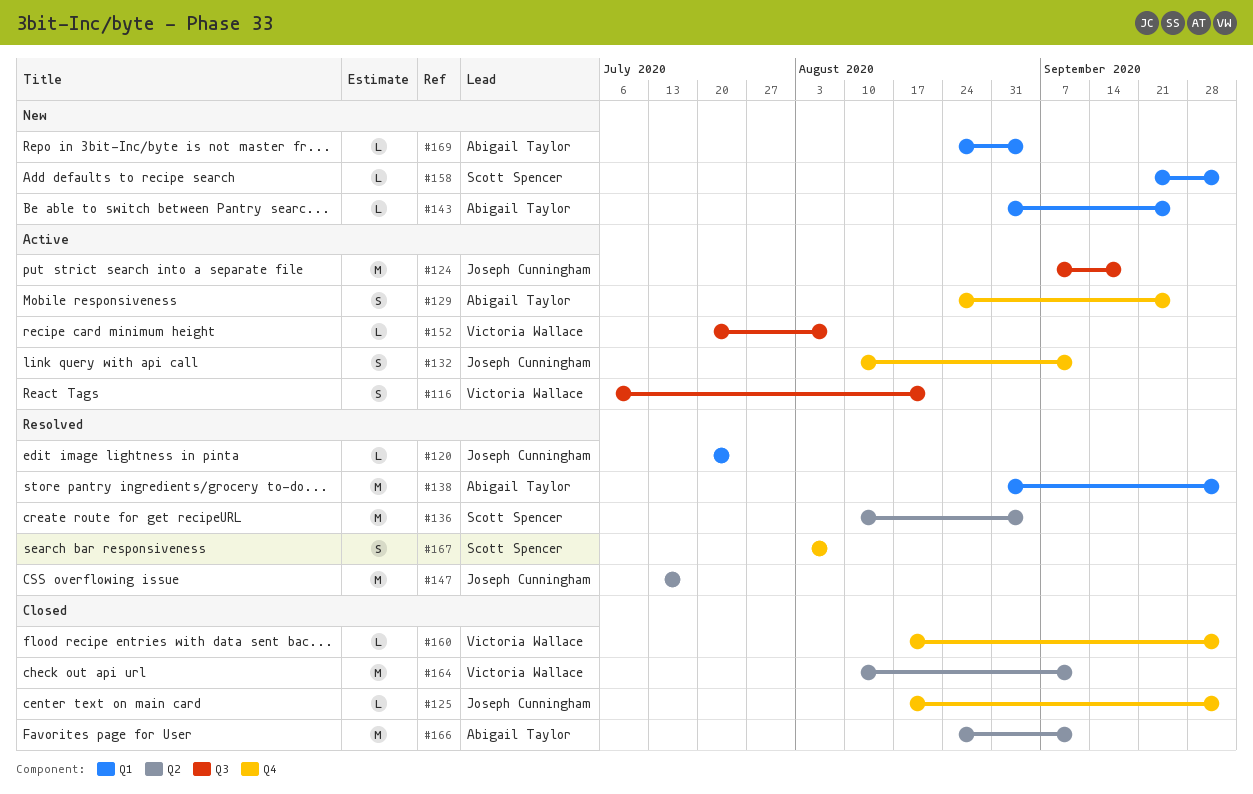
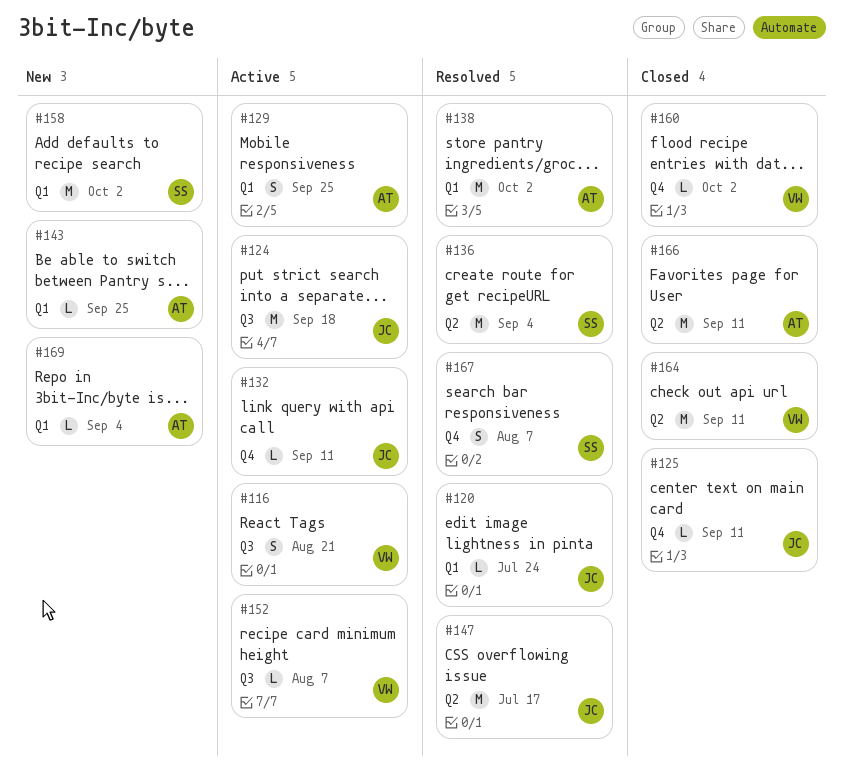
#125, due: Oct 2 -> Sep 11
#129, label: Q4 -> Q1
#132, estimate: S -> L
#158, estimate: L -> M

